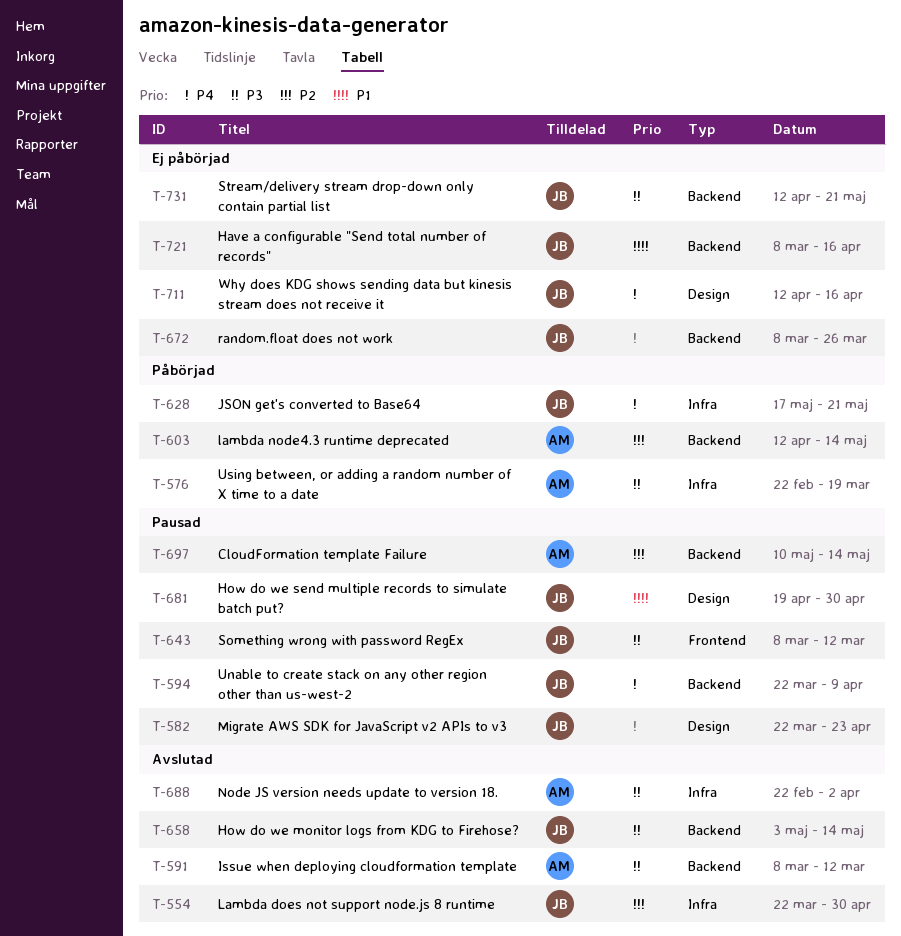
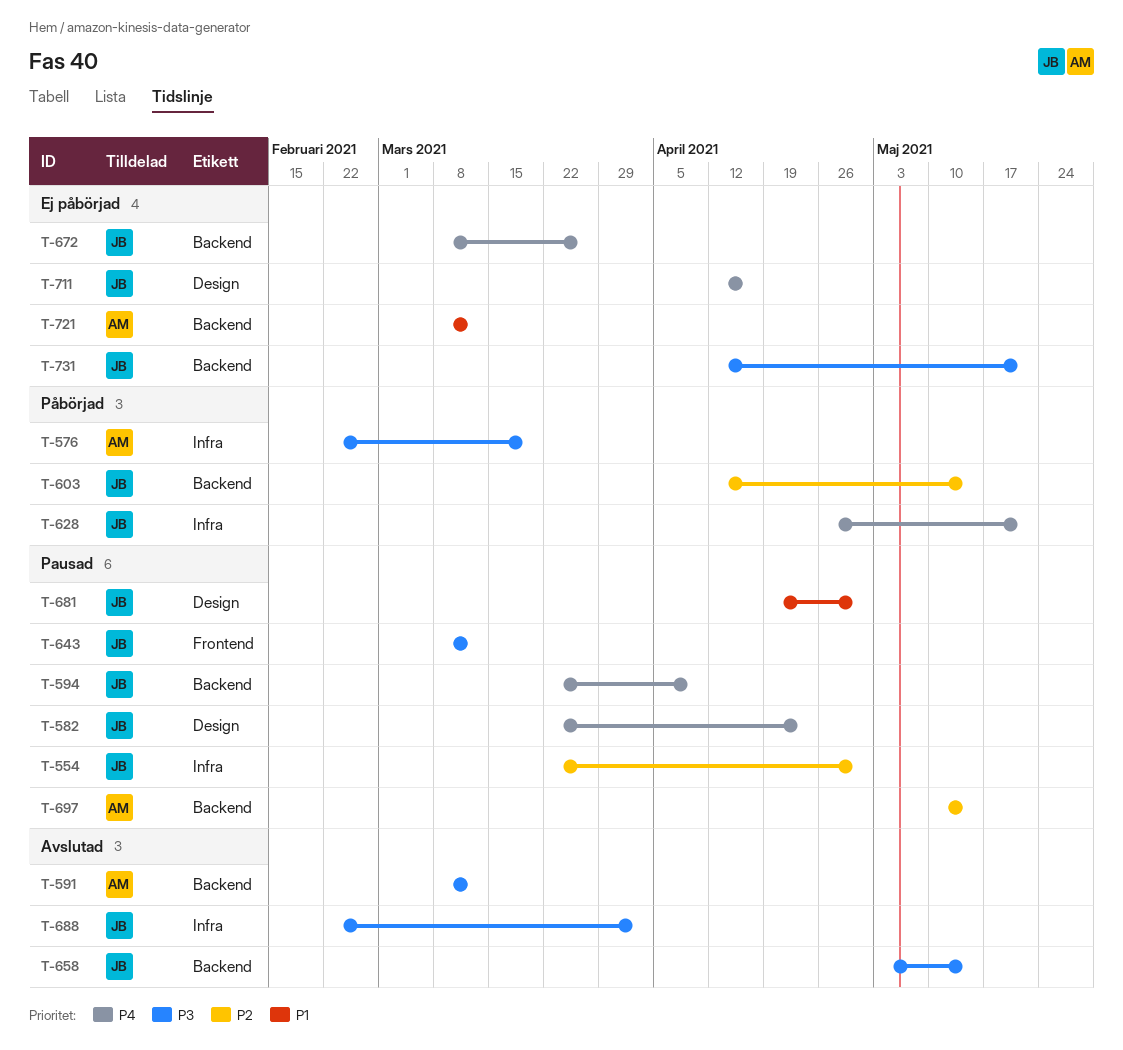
T-554, status: Avslutad -> Pausad
T-603, owner: AM -> JB
T-628, start: May 17 -> Apr 26
T-688, owner: AM -> JB
T-721, owner: JB -> AM
T-721, due: Apr 16 -> Mar 12

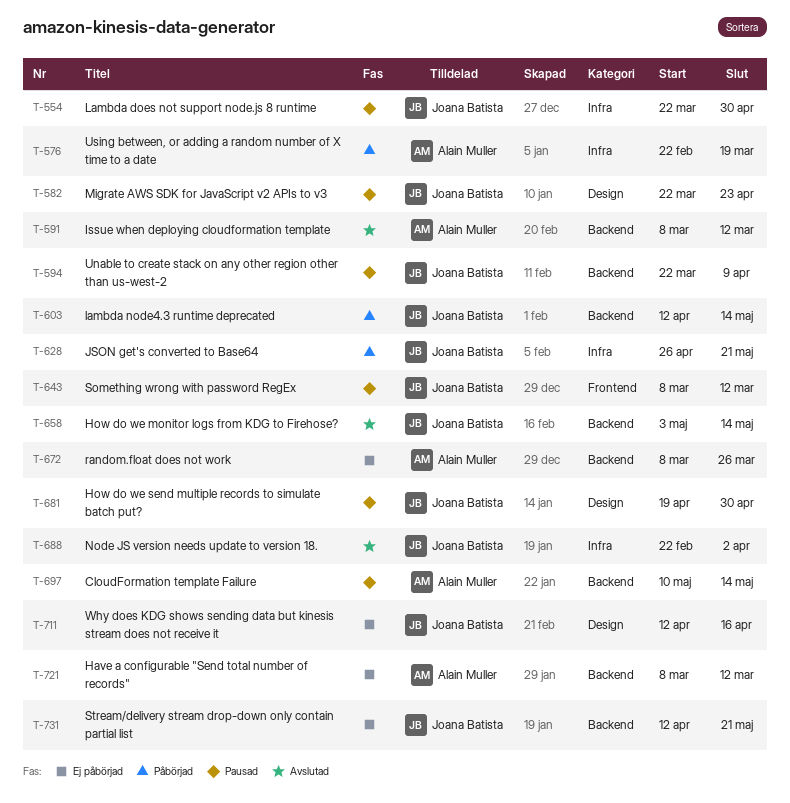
T-672, owner: Joana Batista -> Alain Muller

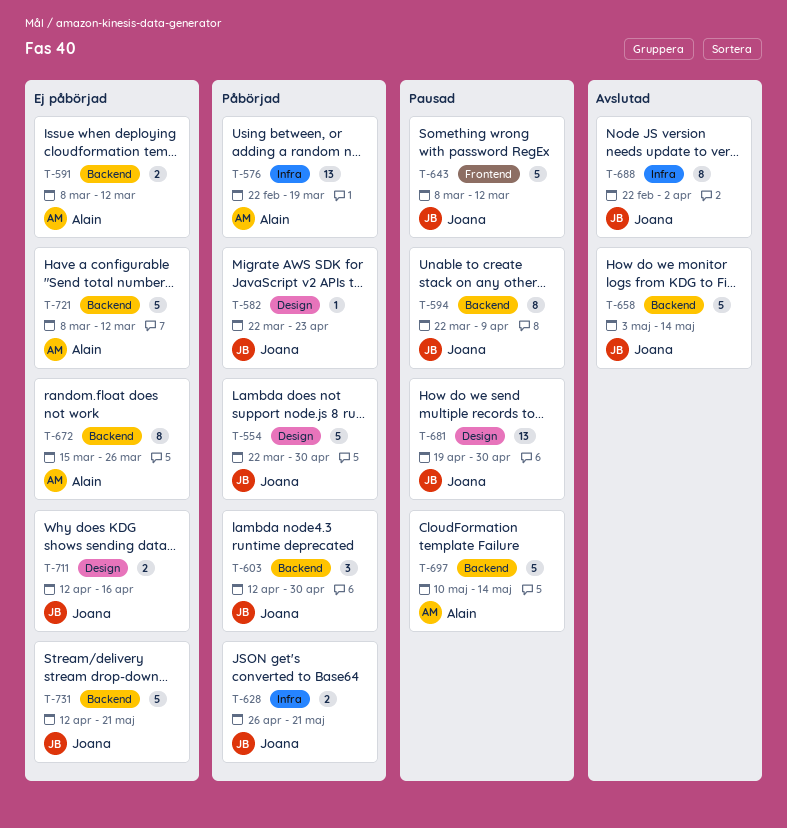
T-554, status: Pausad -> Påbörjad
T-554, label: Infra -> Design
T-582, status: Pausad -> Påbörjad
T-591, status: Avslutad -> Ej påbörjad
T-603, due: May 14 -> Apr 30
T-672, start: Mar 8 -> Mar 15

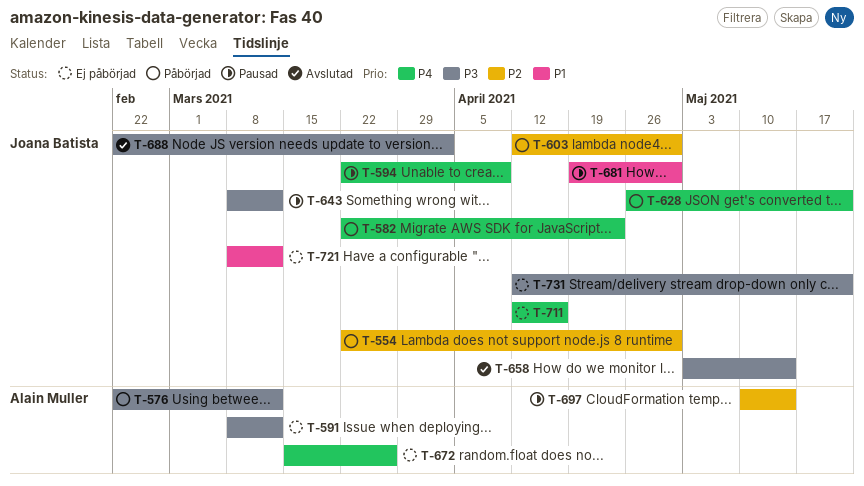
T-576, due: Mar 19 -> Mar 12
T-721, owner: Alain Muller -> Joana Batista

